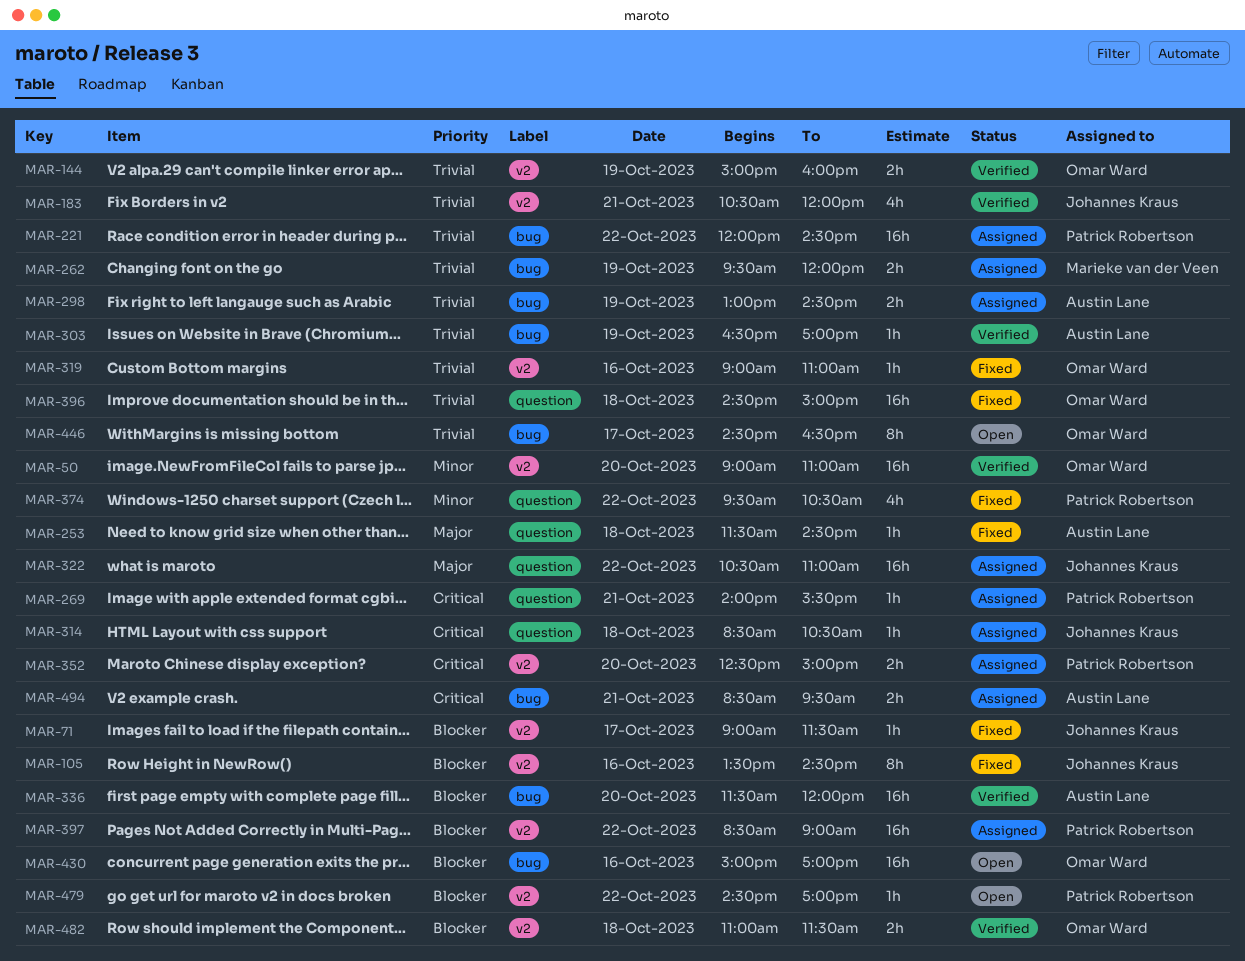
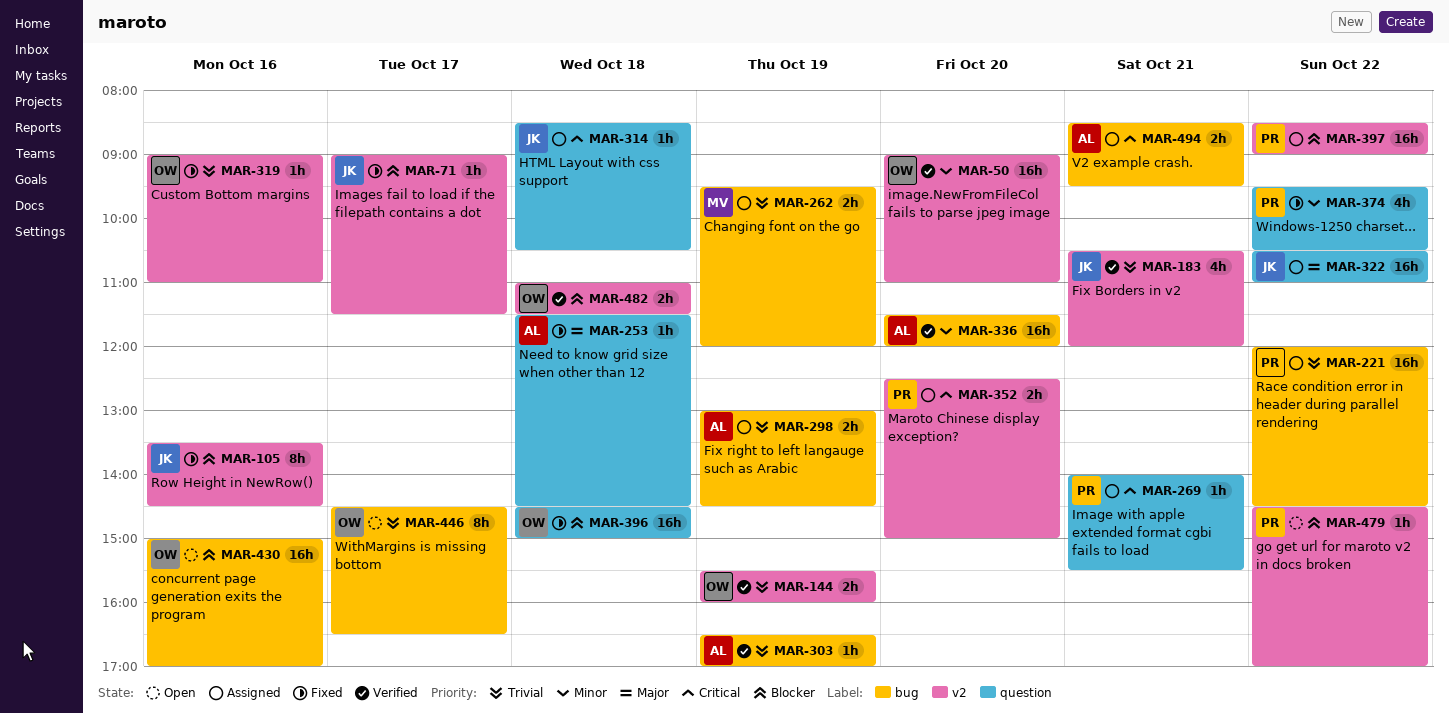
MAR-144, begins: 15:00 -> 15:30
MAR-336, priority: Blocker -> Minor
MAR-396, priority: Trivial -> Blocker

